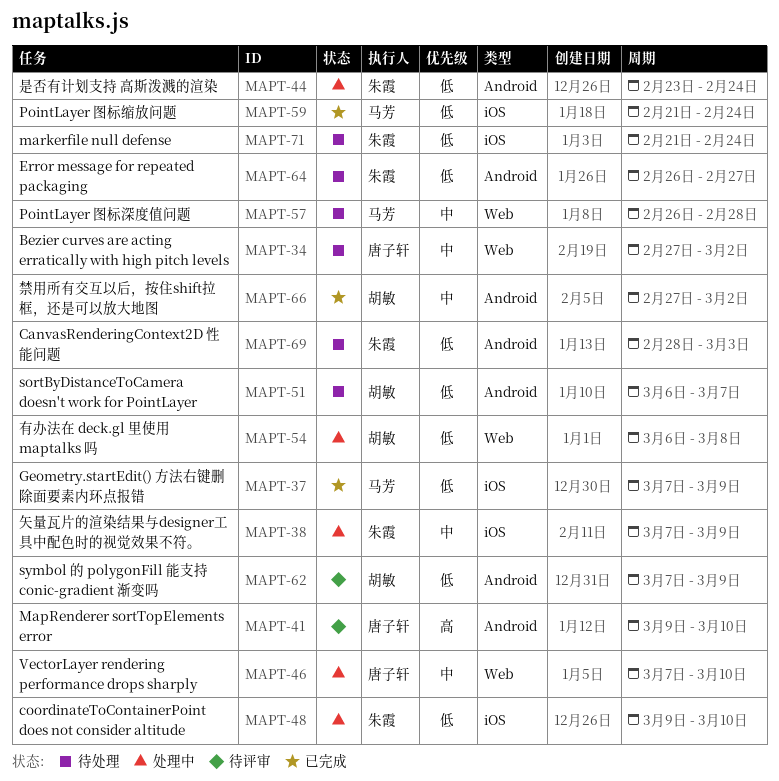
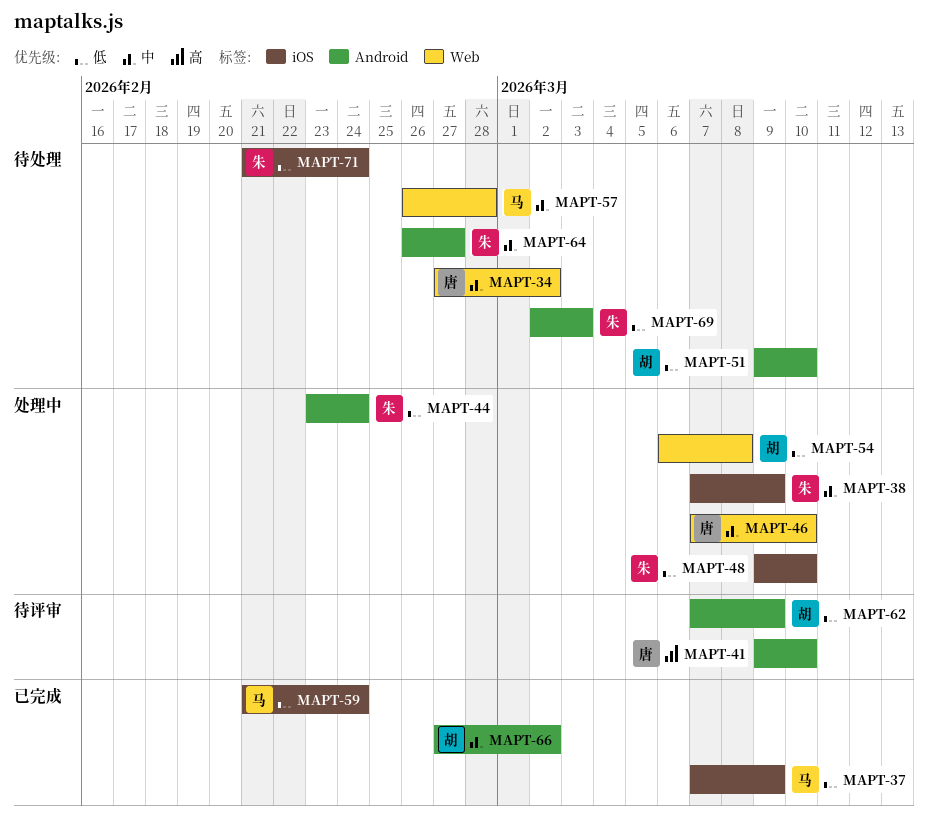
MAPT-51, start: Mar 6 -> Mar 9
MAPT-51, due: Mar 7 -> Mar 10
MAPT-64, priority: 低 -> 中
MAPT-69, start: Feb 28 -> Mar 2

